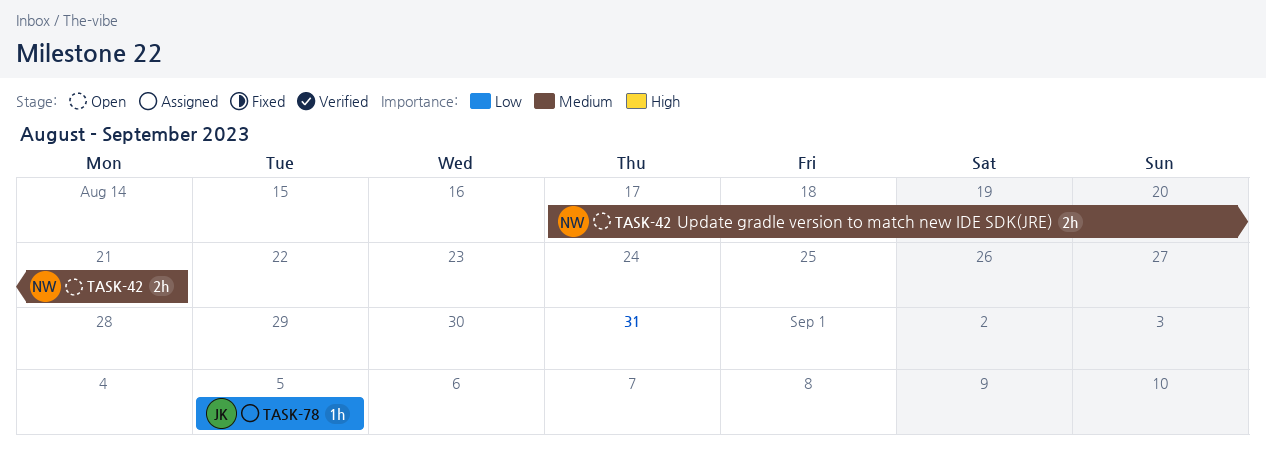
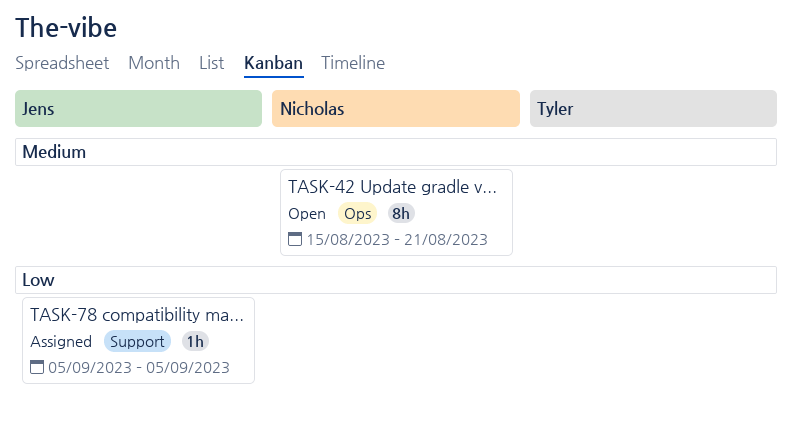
TASK-42, estimate: 2h -> 8h
TASK-42, start: Aug 17 -> Aug 15

